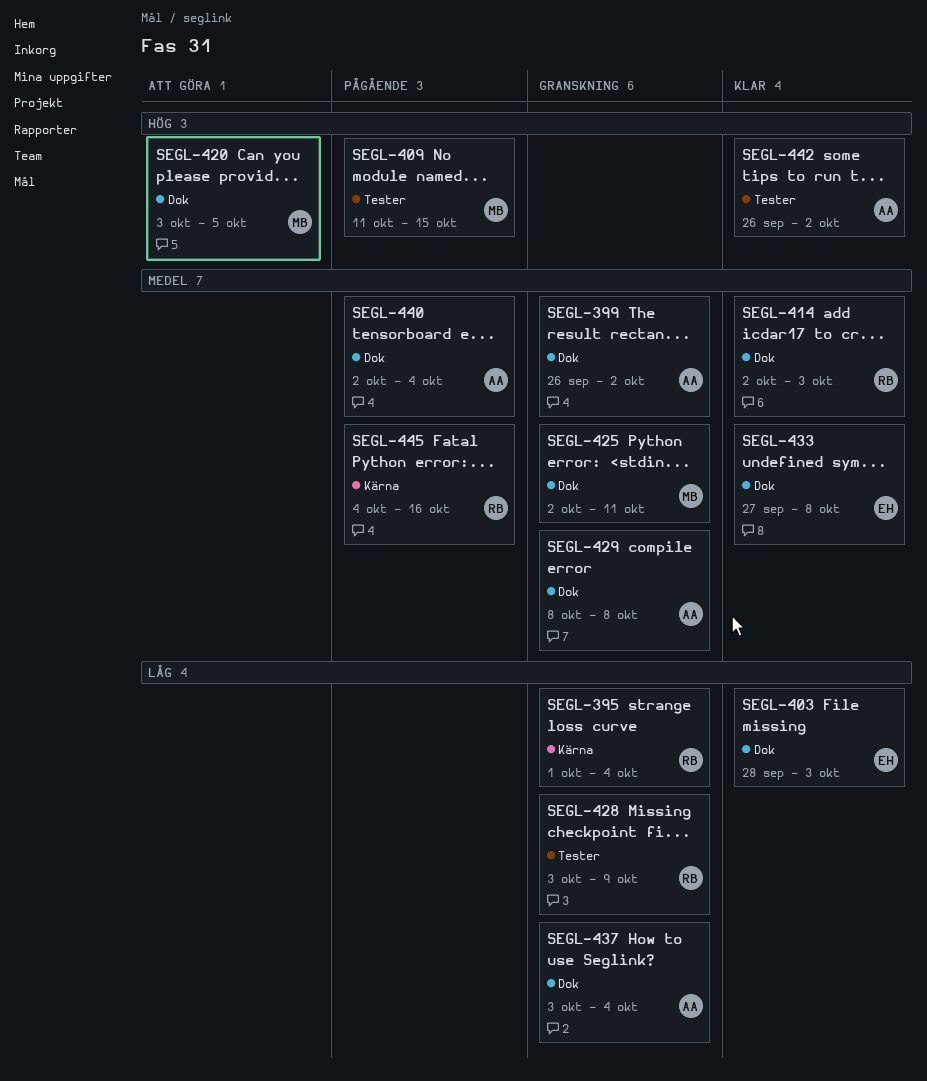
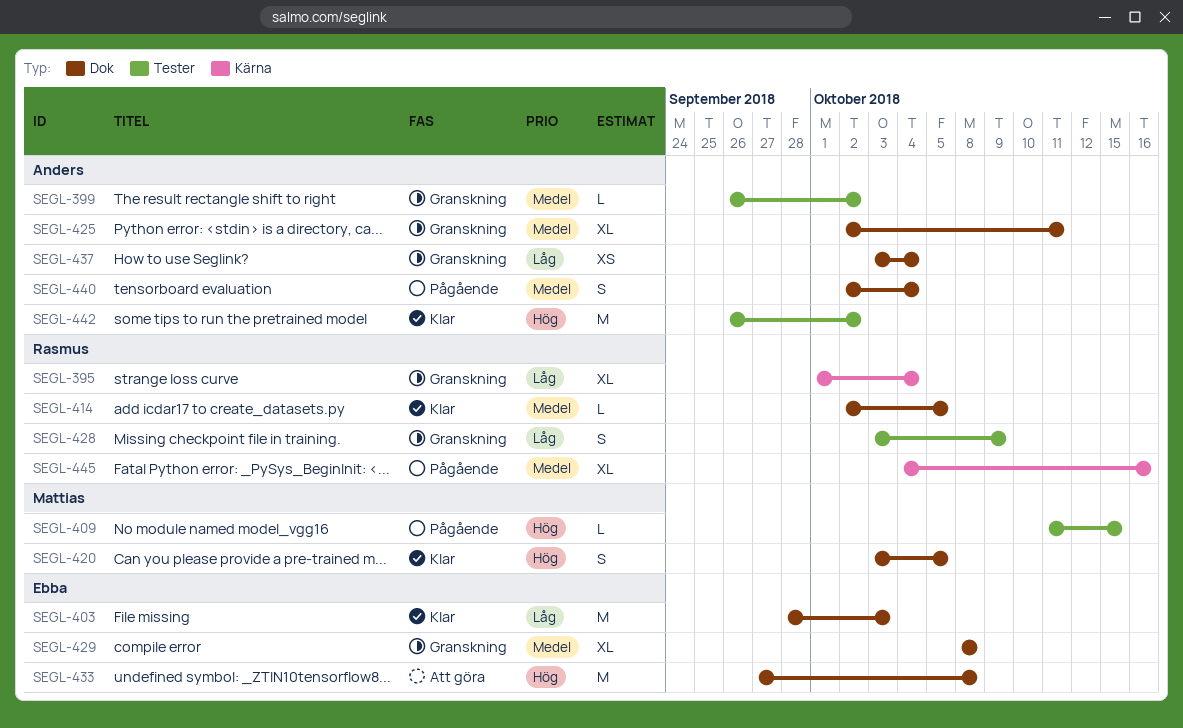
SEGL-399, label: Dok -> Tester
SEGL-414, due: Oct 3 -> Oct 5
SEGL-420, status: Att göra -> Klar
SEGL-425, owner: Mattias -> Anders
SEGL-429, owner: Anders -> Ebba
SEGL-433, status: Klar -> Att göra
SEGL-433, priority: Medel -> Hög

